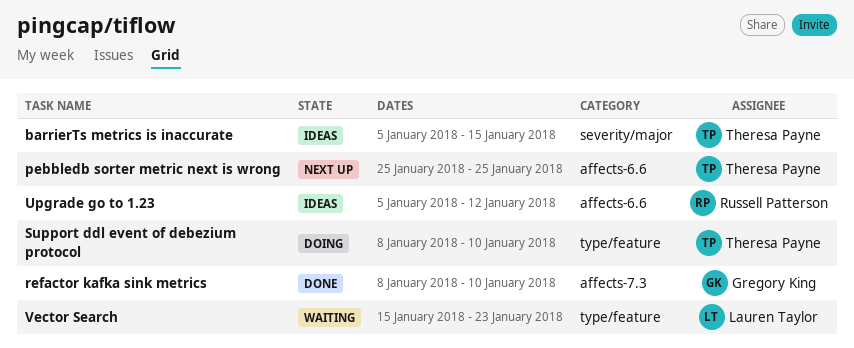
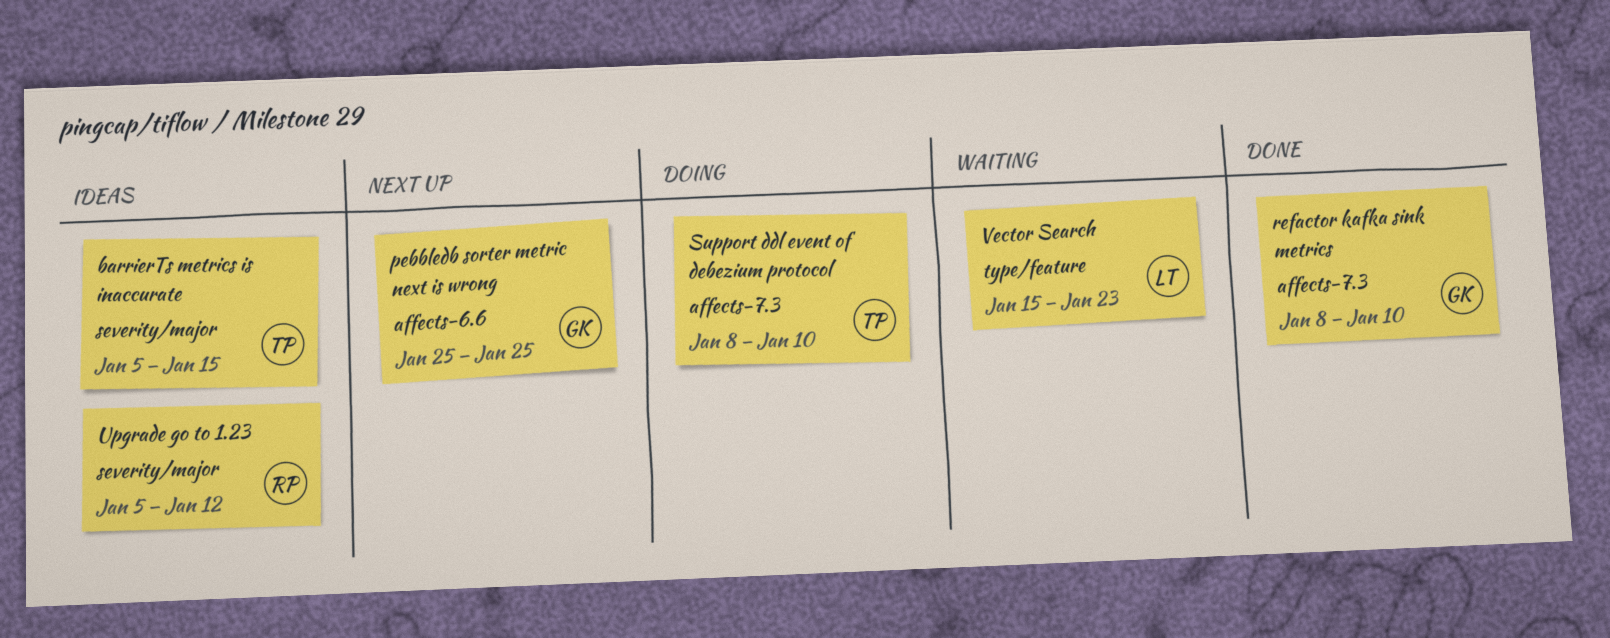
pebbledb sorter metric next is wrong, owner: Theresa Payne -> Gregory King
Support ddl event of debezium protocol, label: type/feature -> affects-7.3
Upgrade go to 1.23, label: affects-6.6 -> severity/major

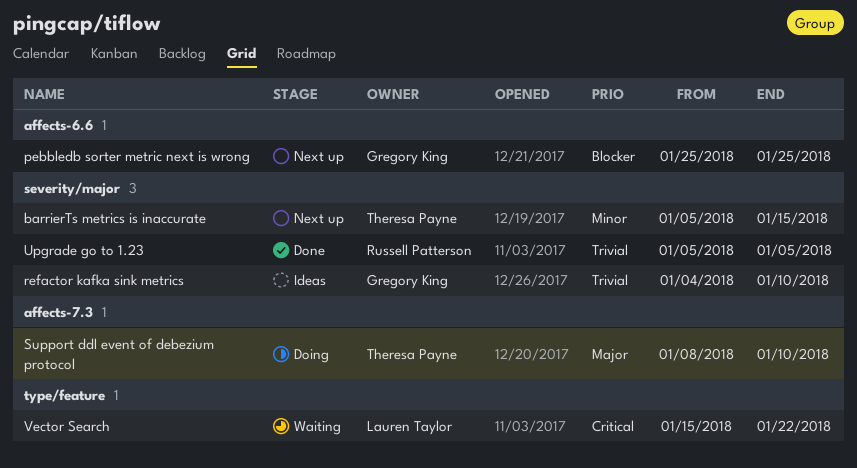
barrierTs metrics is inaccurate, status: Ideas -> Next up
refactor kafka sink metrics, status: Done -> Ideas
refactor kafka sink metrics, label: affects-7.3 -> severity/major
refactor kafka sink metrics, start: Jan 8 -> Jan 4
Upgrade go to 1.23, status: Ideas -> Done
Upgrade go to 1.23, due: Jan 12 -> Jan 5
Vector Search, due: Jan 23 -> Jan 22

